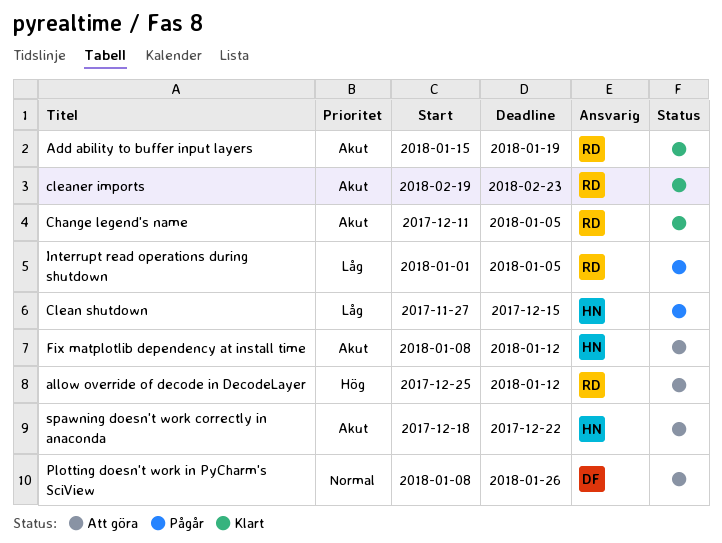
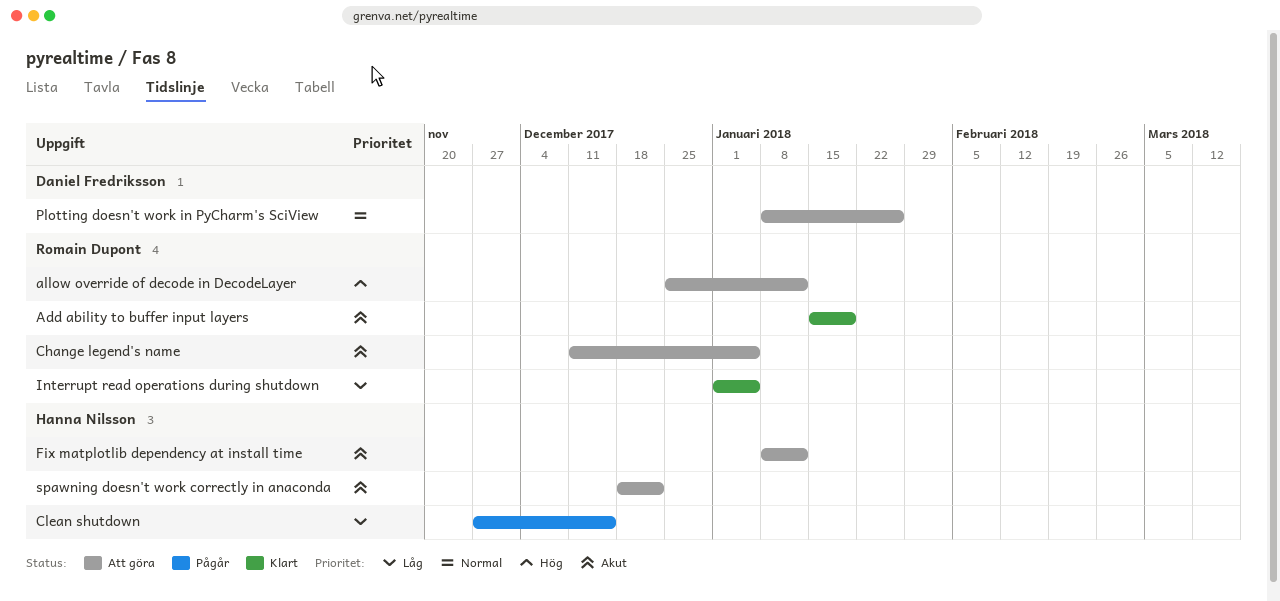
Change legend's name, status: Klart -> Att göra
cleaner imports: present -> none
Interrupt read operations during shutdown, status: Pågår -> Klart

